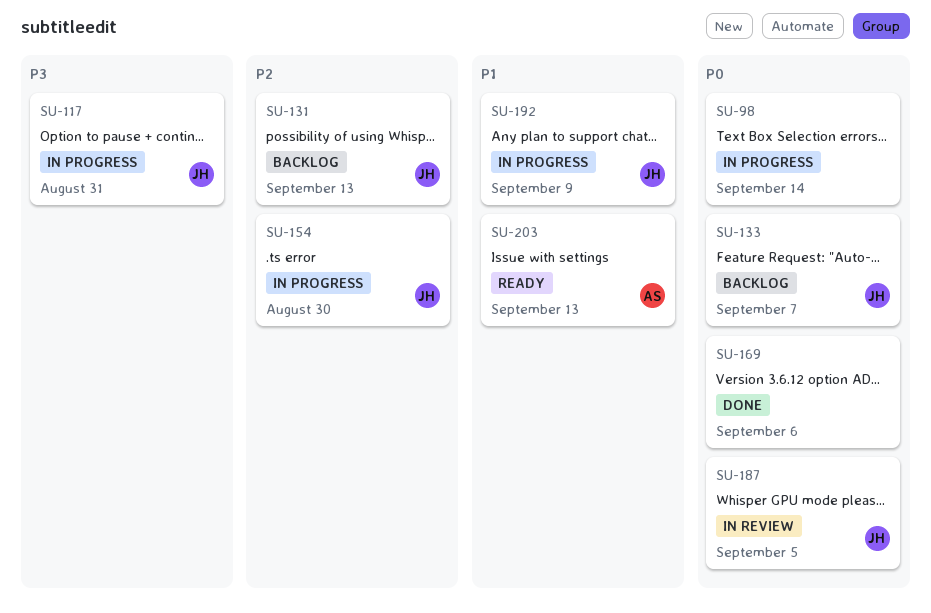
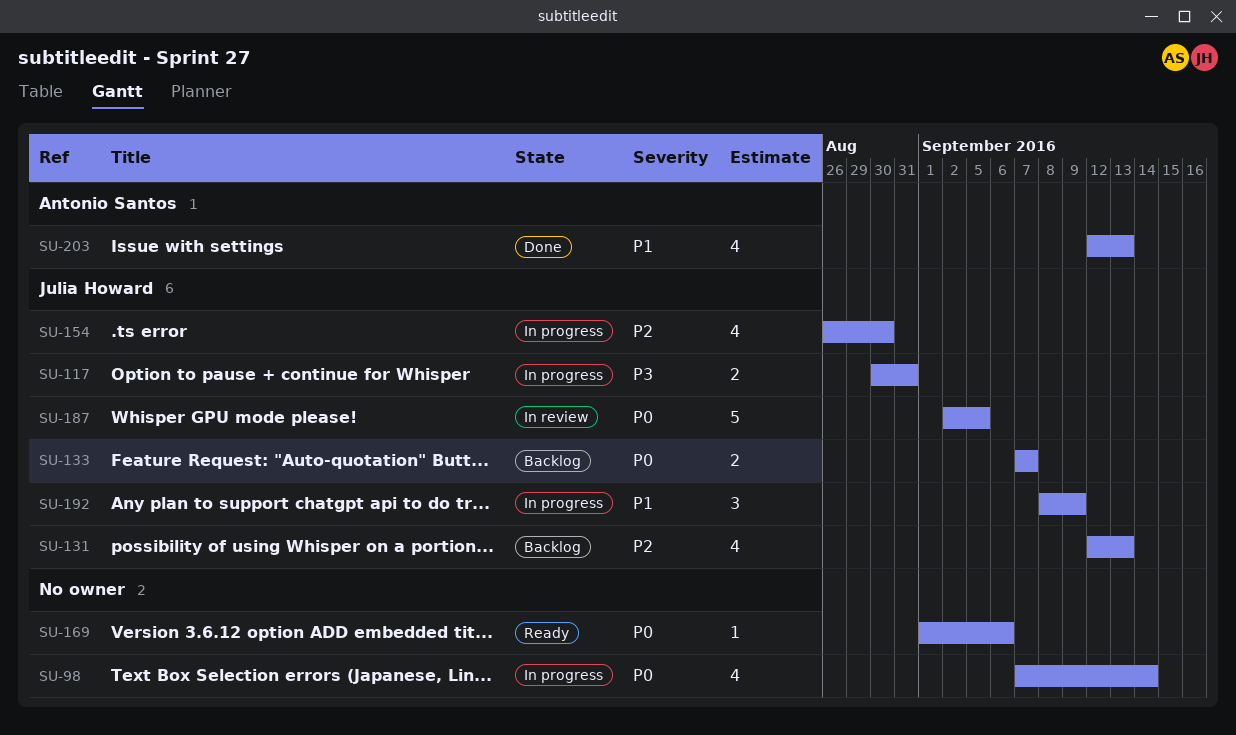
SU-169, status: Done -> Ready
SU-203, status: Ready -> Done

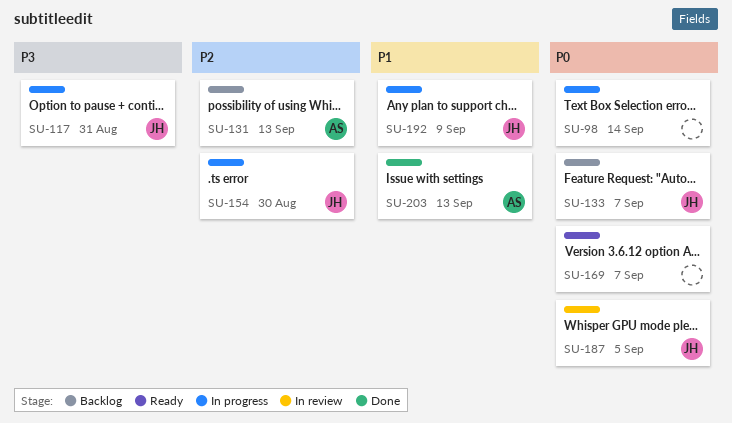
SU-131, owner: Julia Howard -> Antonio Santos
SU-169, due: Sep 6 -> Sep 7

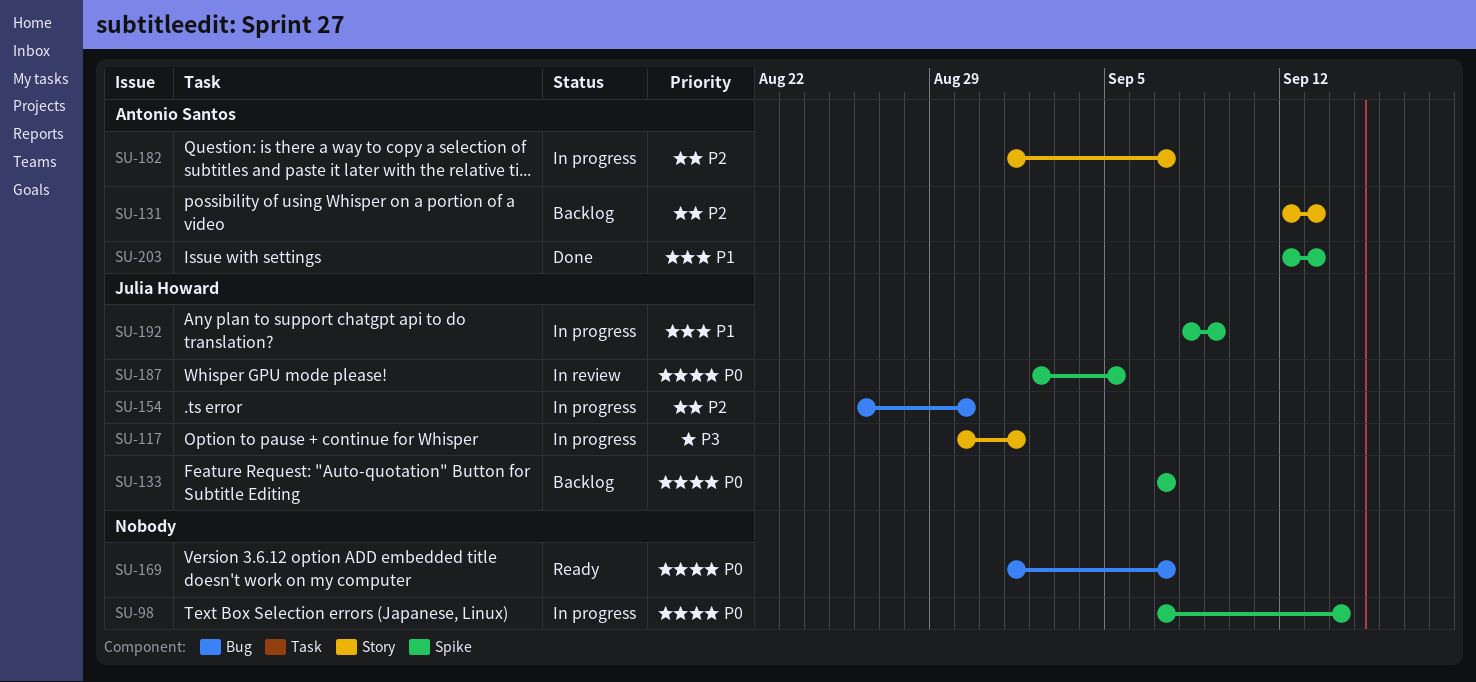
SU-117, due: Aug 31 -> Sep 1
SU-182: none -> present

